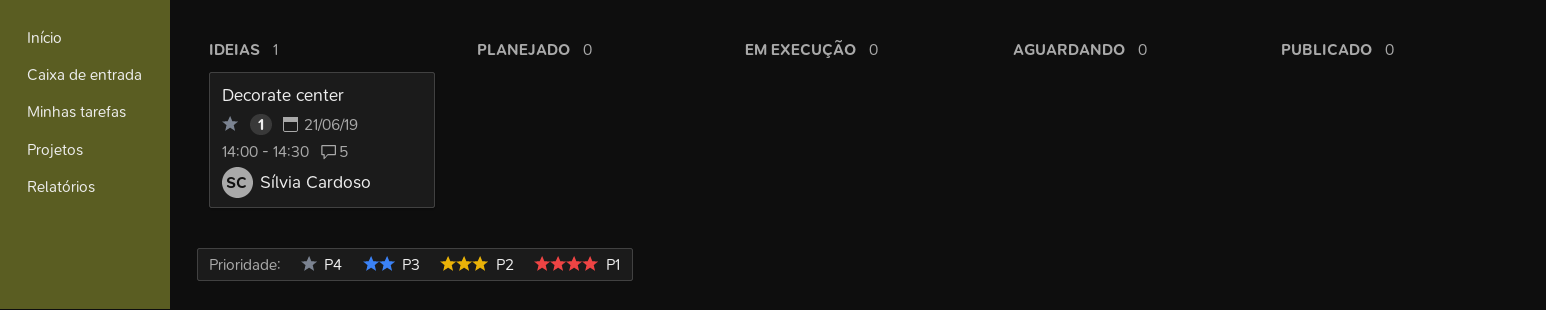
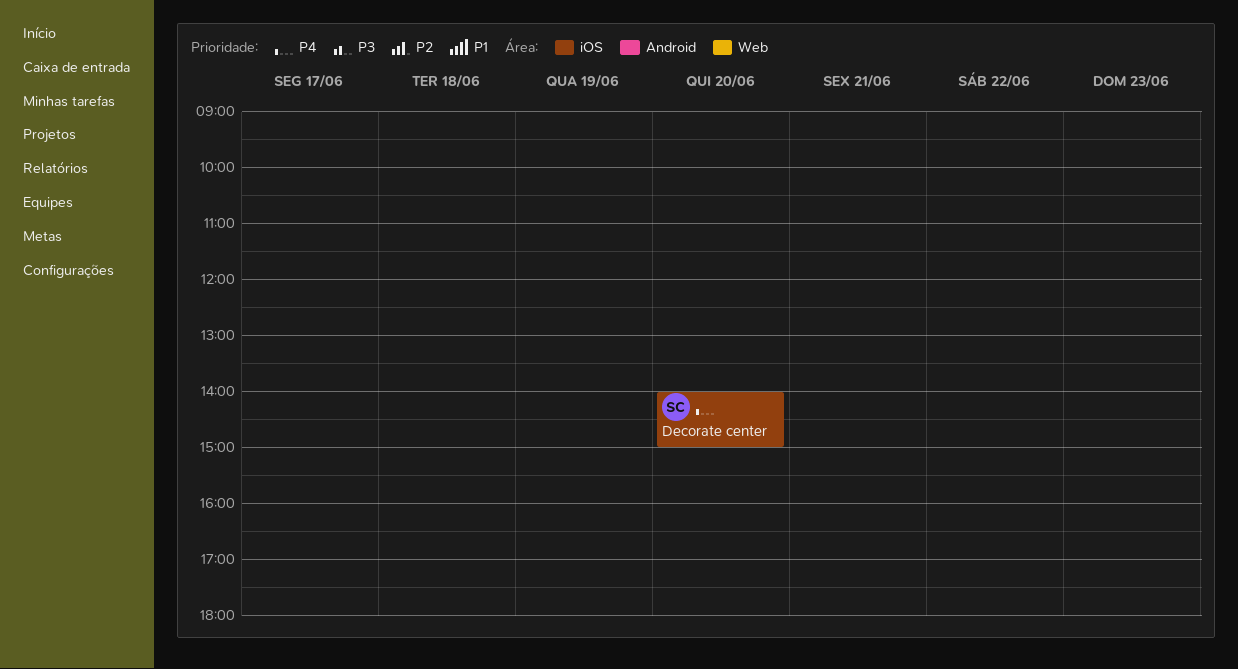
Decorate center, day: Jun 21 -> Jun 20
Decorate center, ends: 14:30 -> 15:00

